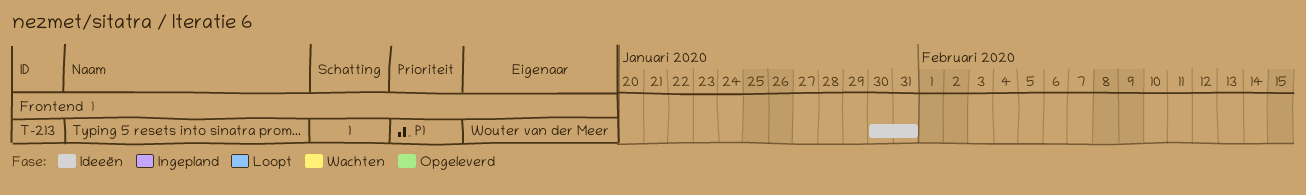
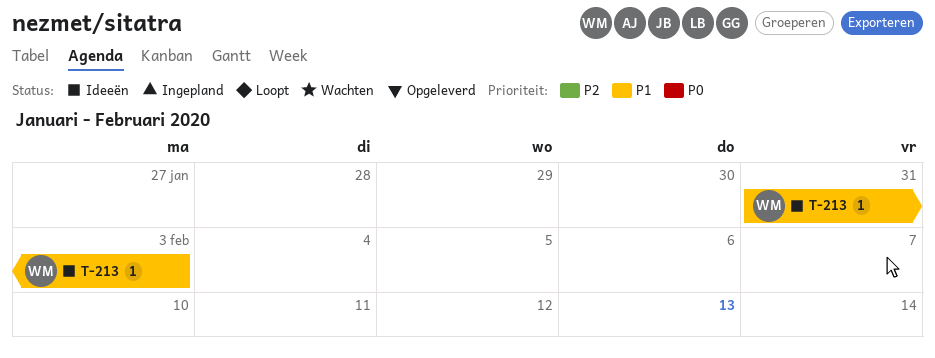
T-213, start: Jan 30 -> Jan 31
T-213, due: Jan 31 -> Feb 3

